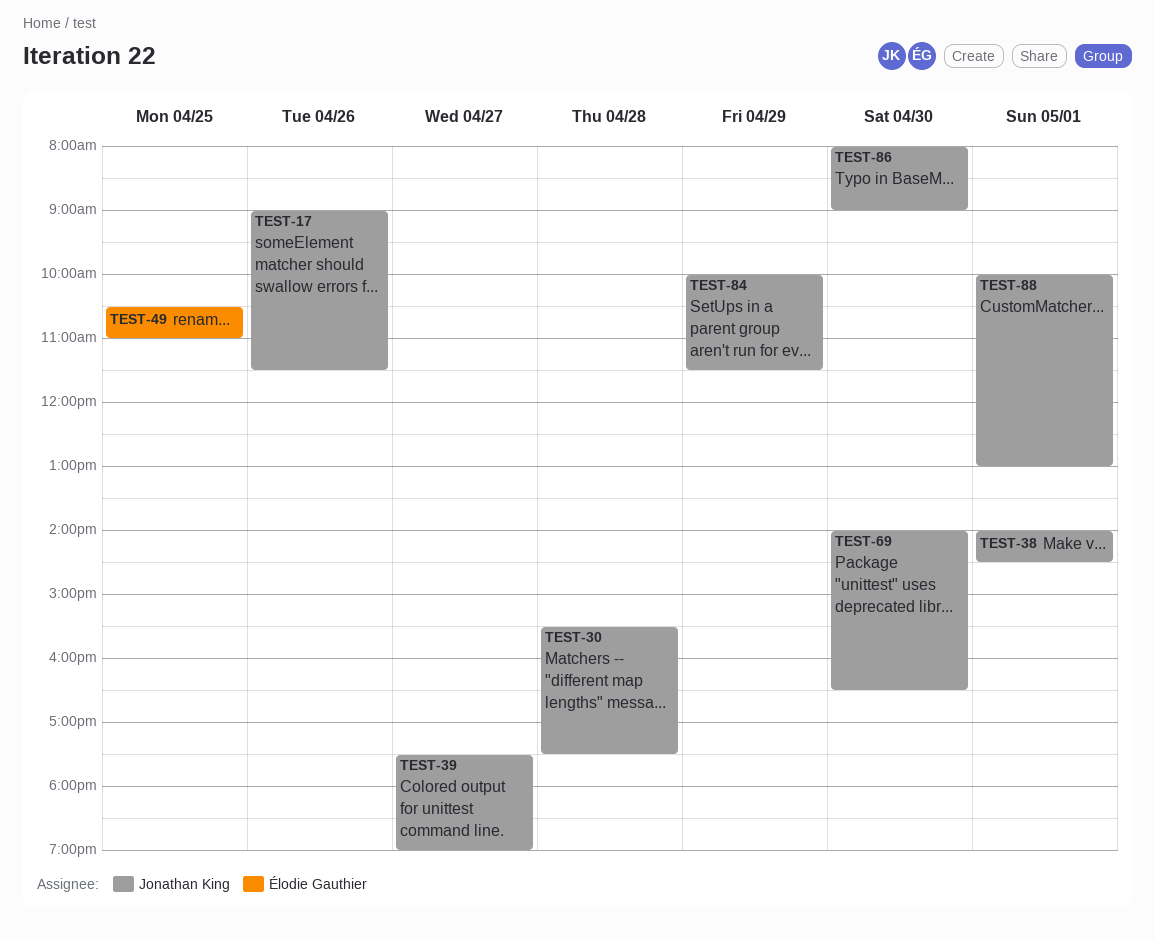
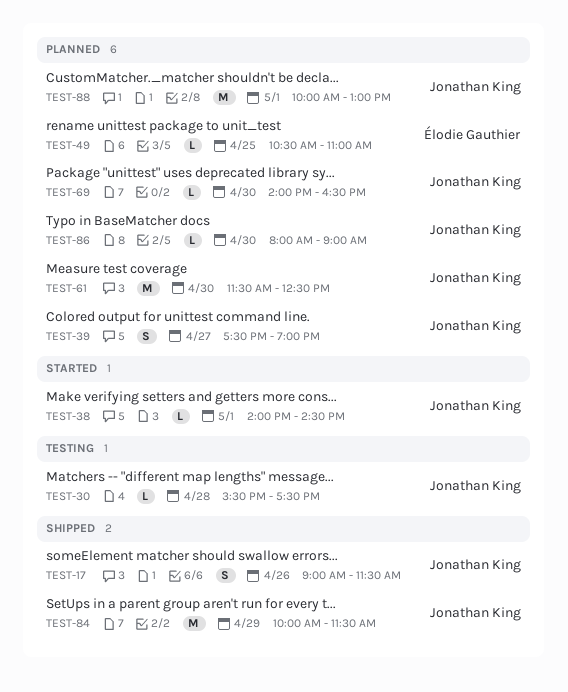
TEST-61: none -> present

